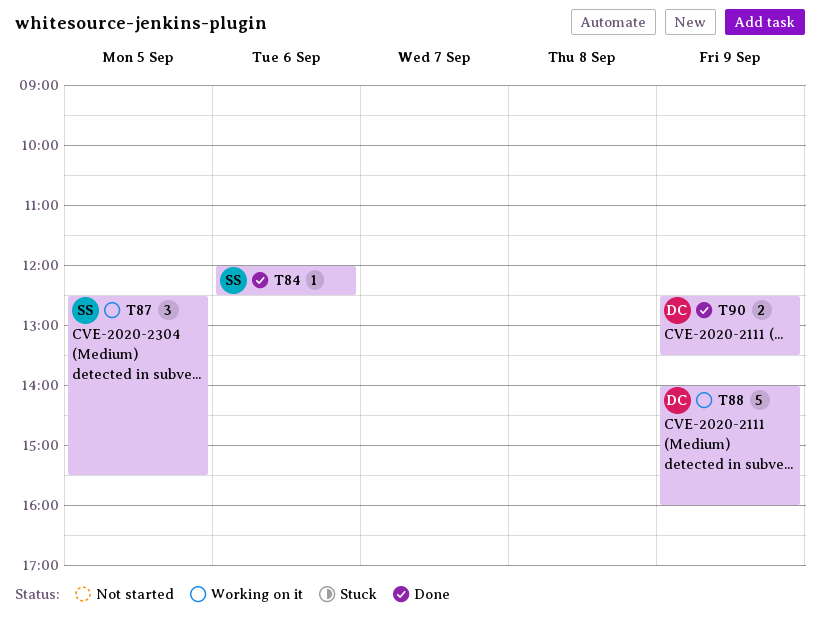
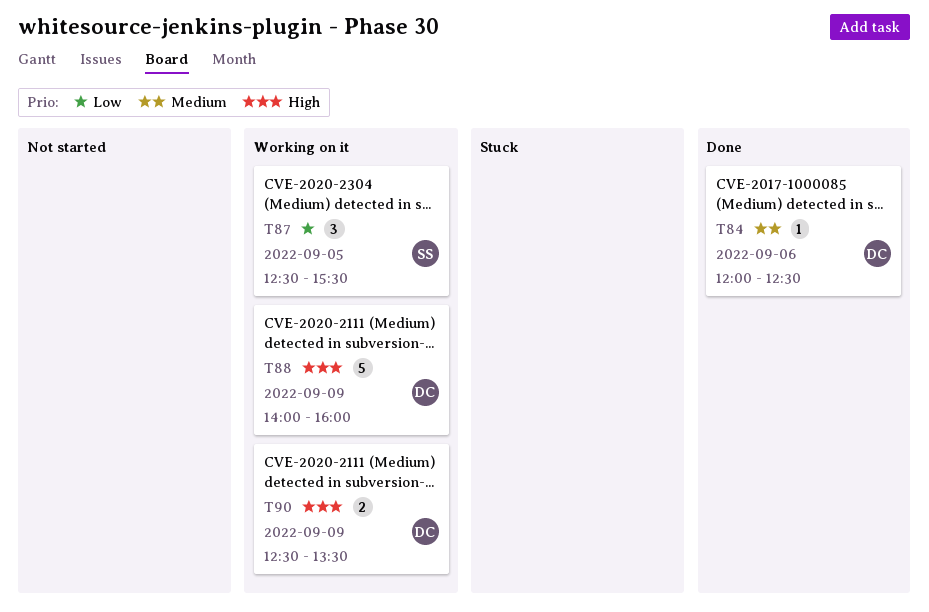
T84, owner: SS -> DC
T90, status: Done -> Working on it

